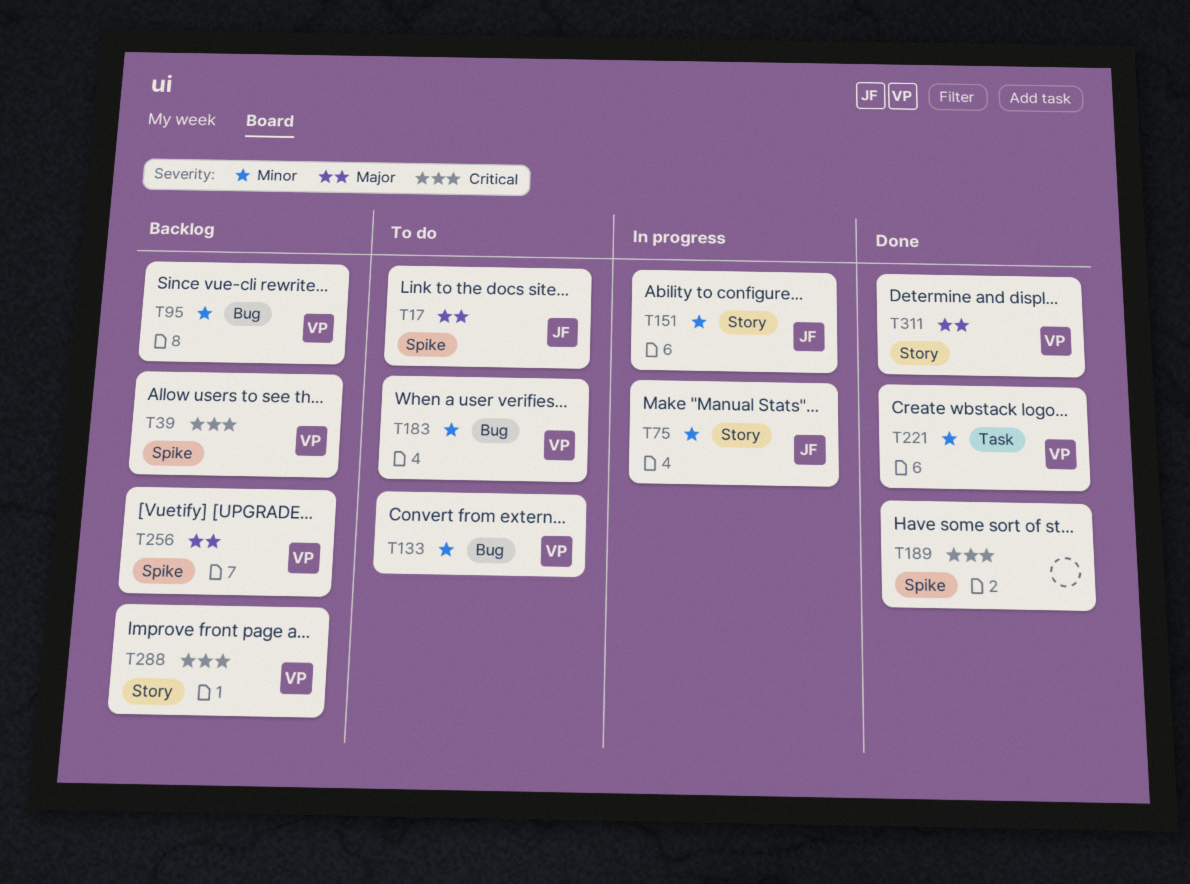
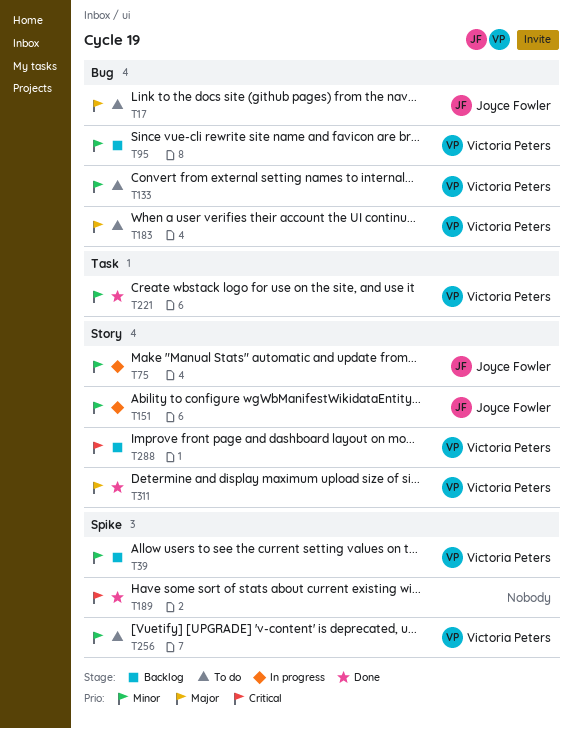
T17, label: Spike -> Bug
T39, priority: Critical -> Minor
T183, priority: Minor -> Major
T256, status: Backlog -> To do
T256, priority: Major -> Minor

